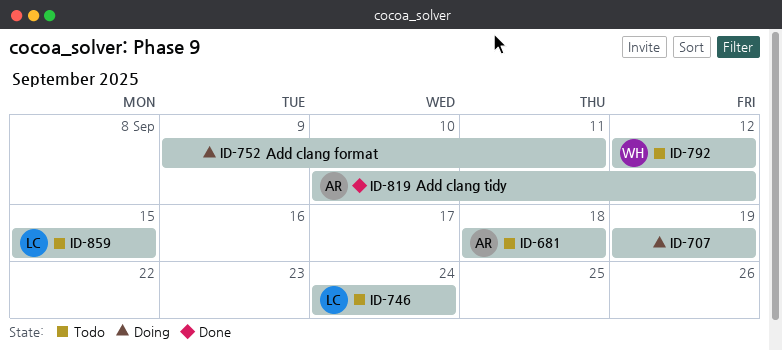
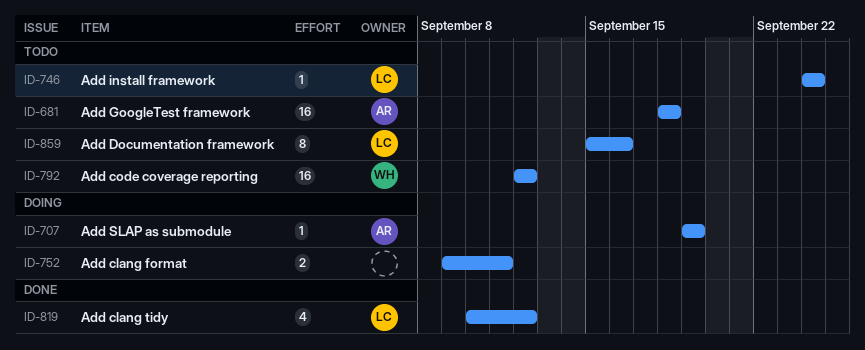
ID-707, owner: none -> AR
ID-819, owner: AR -> LC
ID-859, due: Sep 15 -> Sep 16

